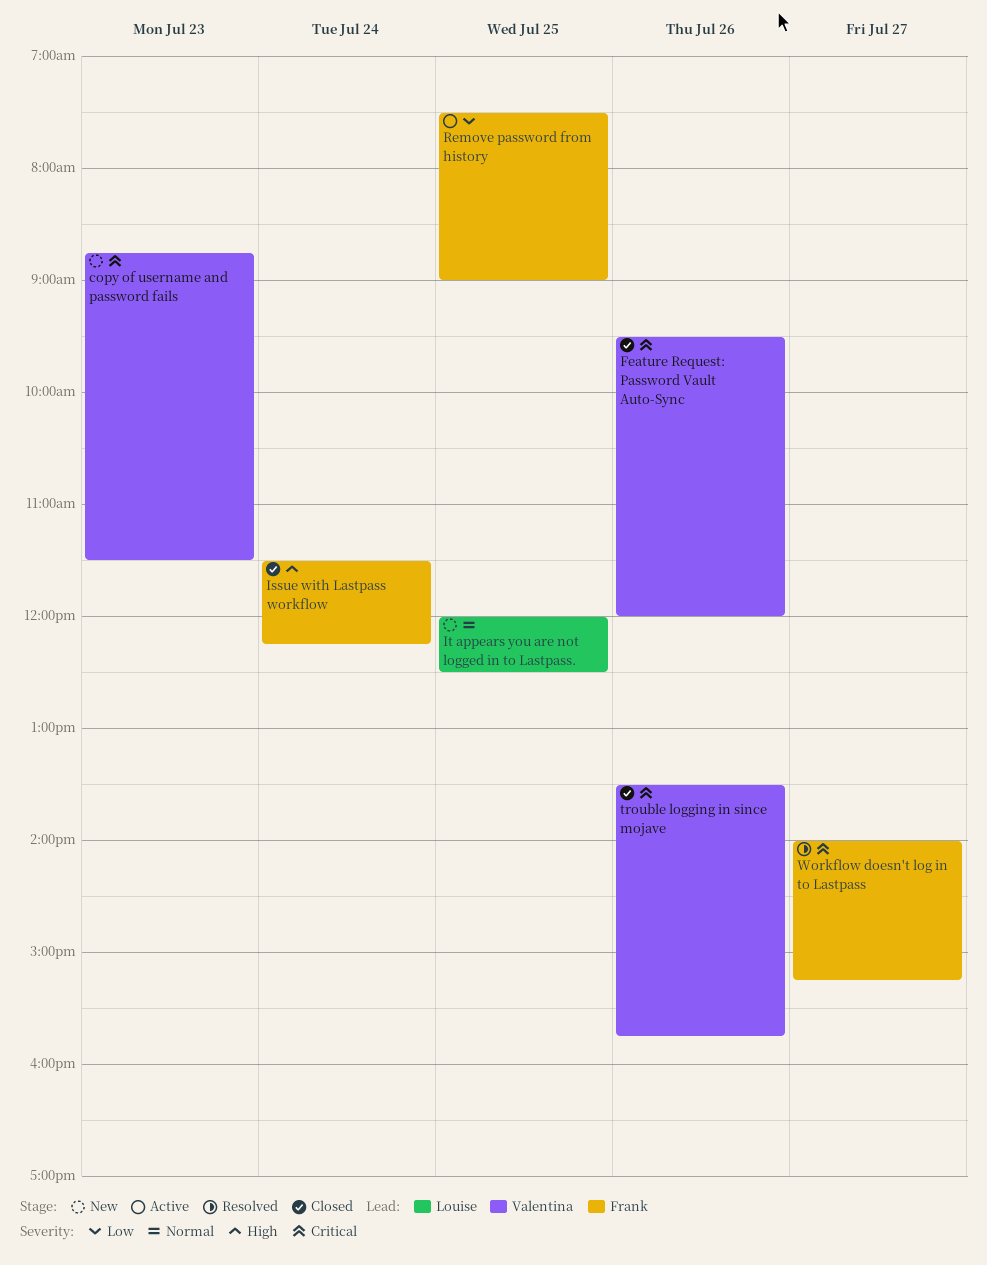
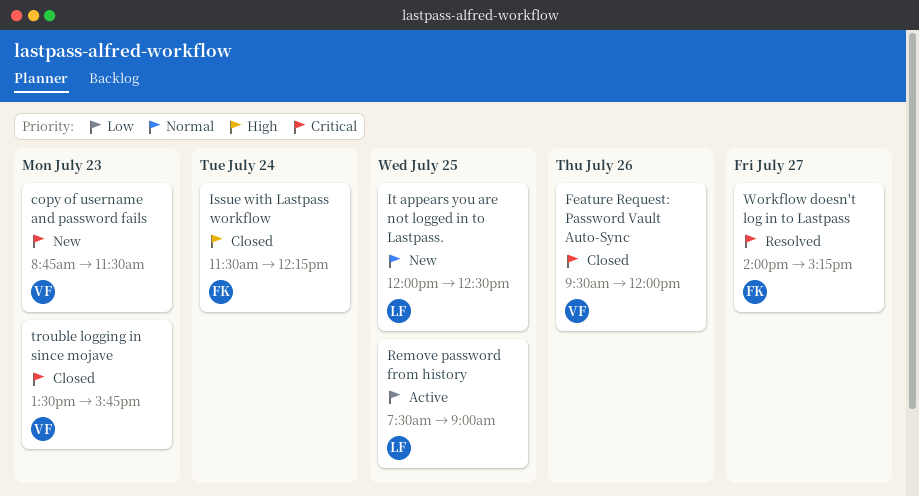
Remove password from history, owner: Frank -> Louise
trouble logging in since mojave, day: Jul 26 -> Jul 23

